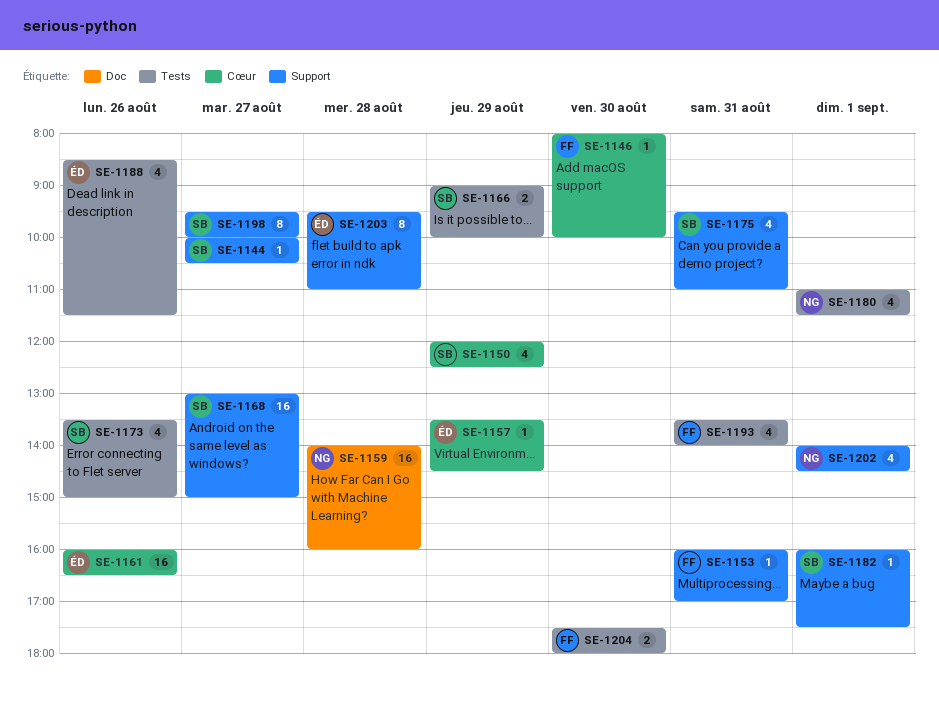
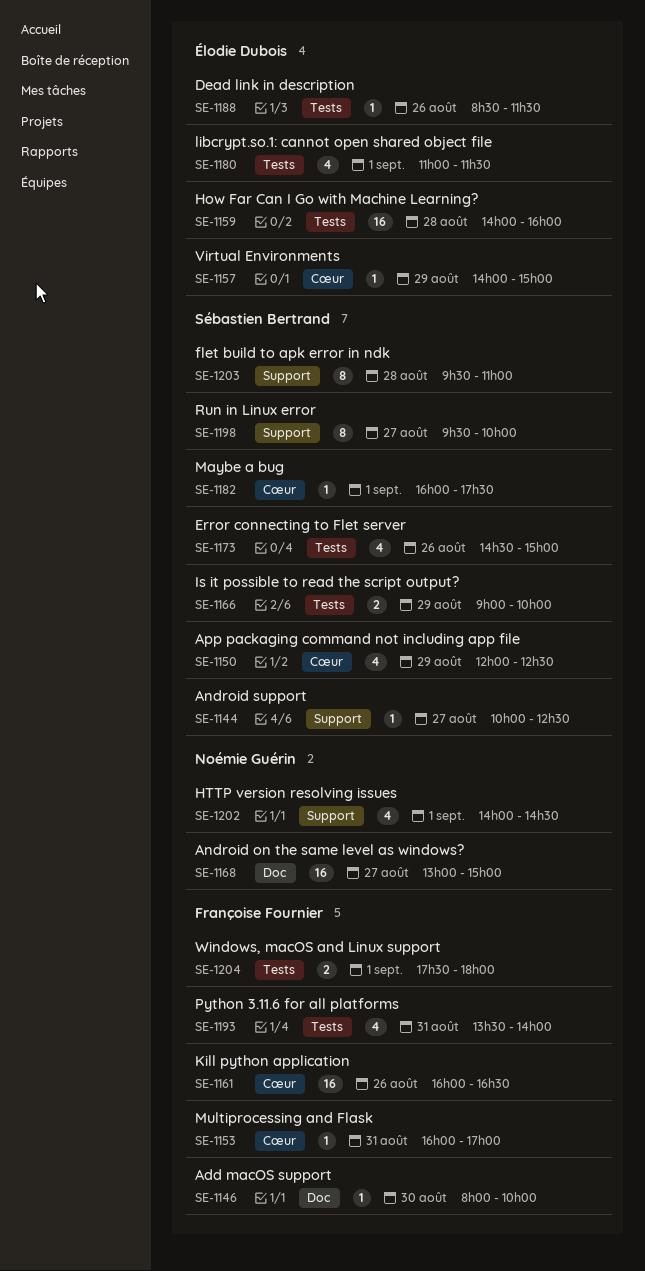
SE-1144, ends: 10:30 -> 12:30
SE-1146, label: Cœur -> Doc
SE-1153, label: Support -> Cœur
SE-1157, begins: 13:30 -> 14:00
SE-1157, ends: 14:30 -> 15:00
SE-1159, owner: Noémie Guérin -> Élodie Dubois
SE-1159, label: Doc -> Tests
SE-1161, owner: Élodie Dubois -> Françoise Fournier
SE-1168, owner: Sébastien Bertrand -> Noémie Guérin
SE-1168, label: Support -> Doc
SE-1173, begins: 13:30 -> 14:30
SE-1175: present -> none
SE-1180, owner: Noémie Guérin -> Élodie Dubois
SE-1182, label: Support -> Cœur
SE-1188, estimate: 4 -> 1
SE-1203, owner: Élodie Dubois -> Sébastien Bertrand
SE-1204, day: Aug 30 -> Sep 1

